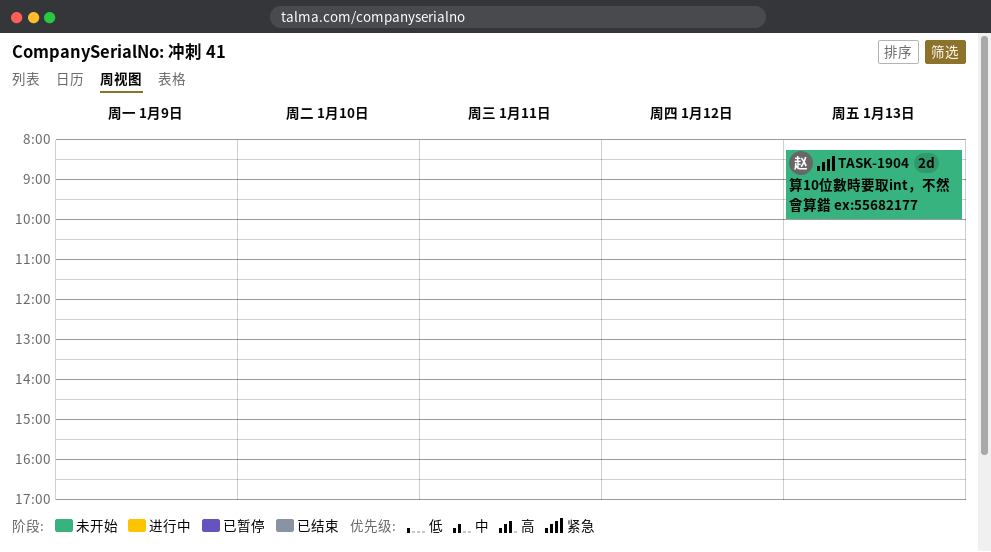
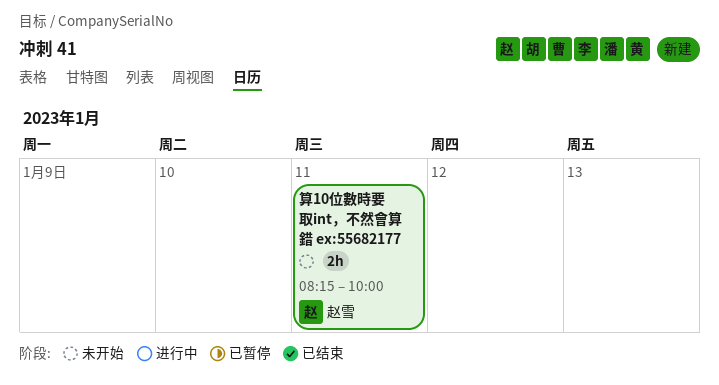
算10位數時要取int，不然會算錯 ex:55682177, estimate: 2d -> 2h
算10位數時要取int，不然會算錯 ex:55682177, day: Jan 13 -> Jan 11

